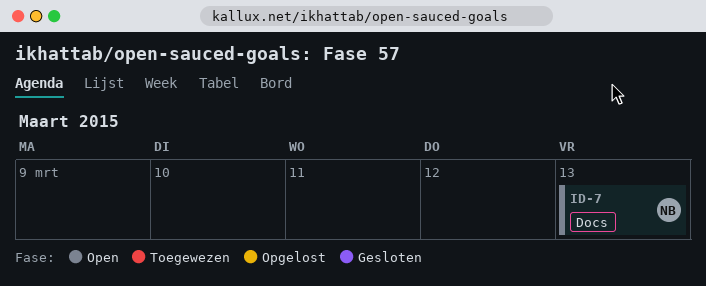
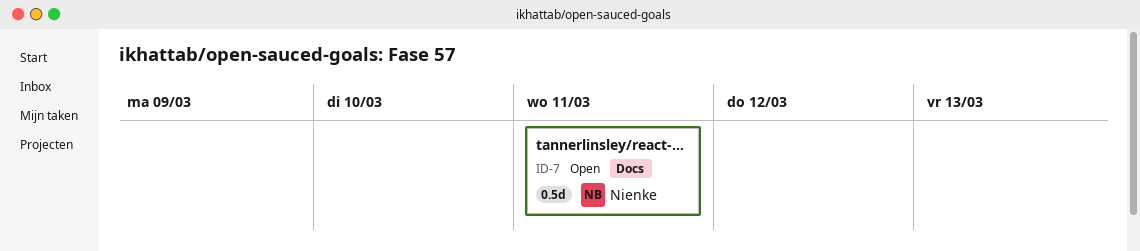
ID-7, due: Mar 13 -> Mar 11

